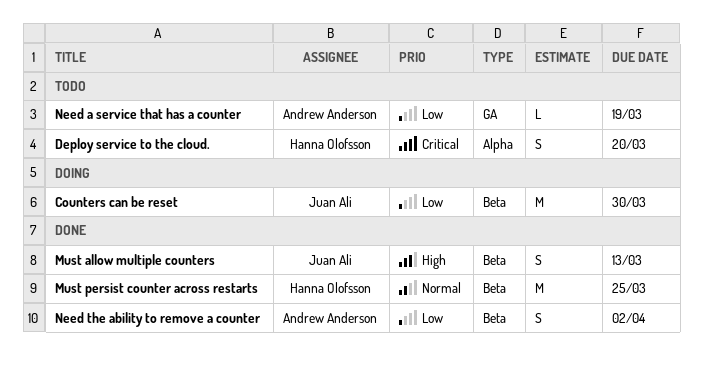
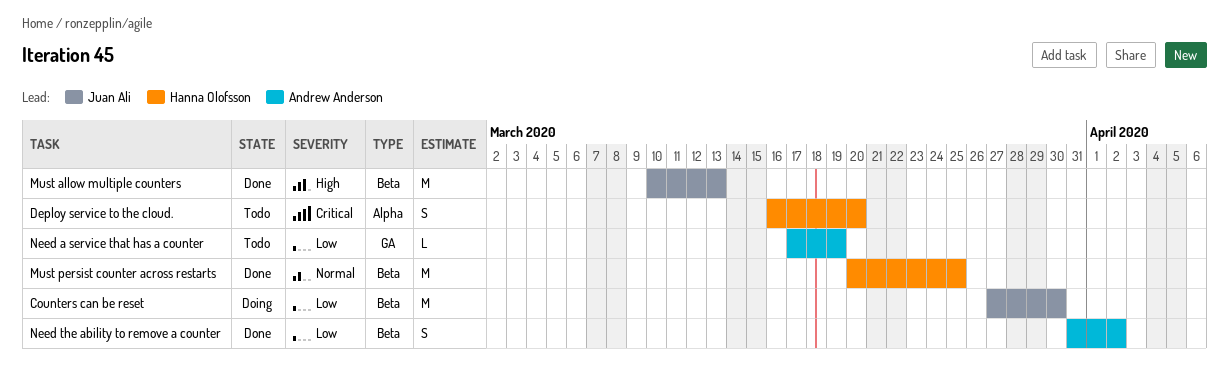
Must allow multiple counters, estimate: S -> M

